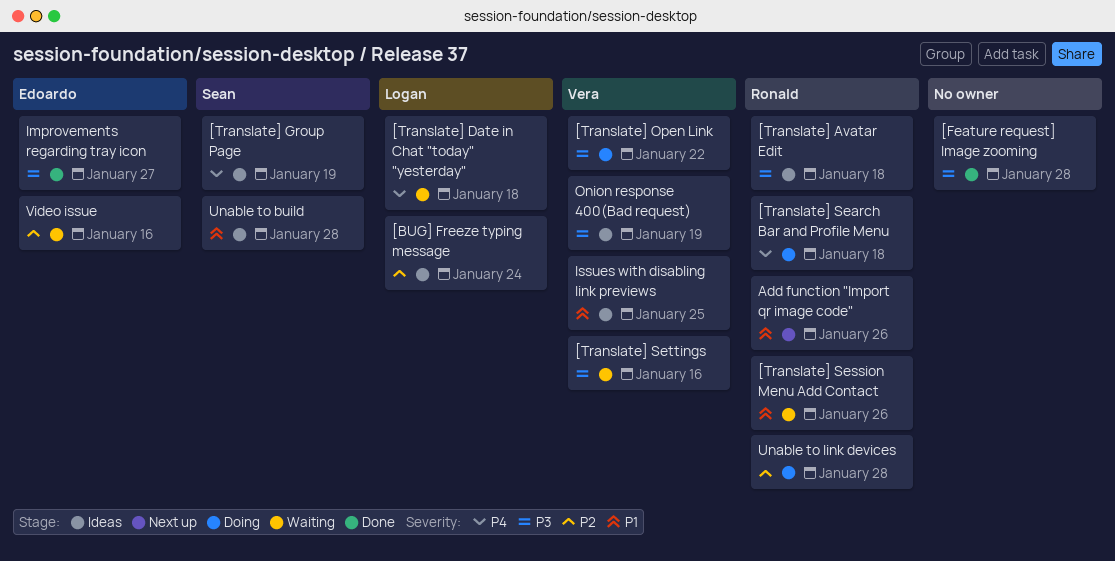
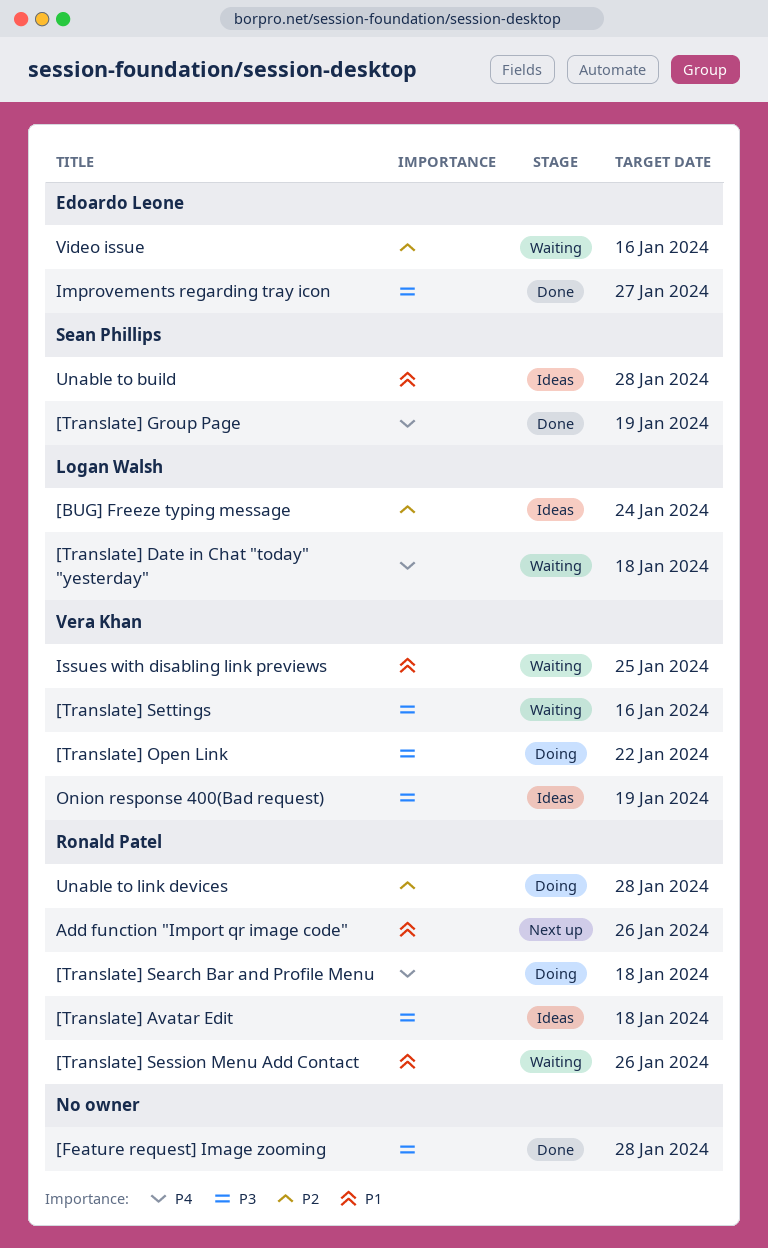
[Translate] Group Page, status: Ideas -> Done
Issues with disabling link previews, status: Ideas -> Waiting

